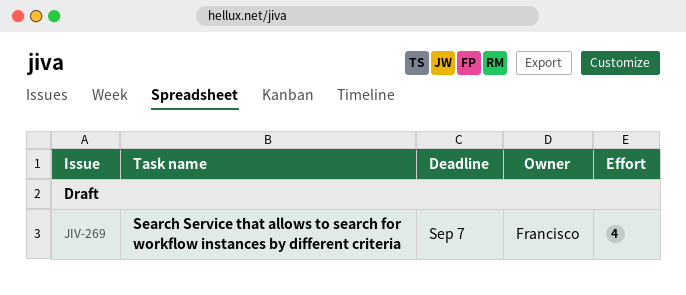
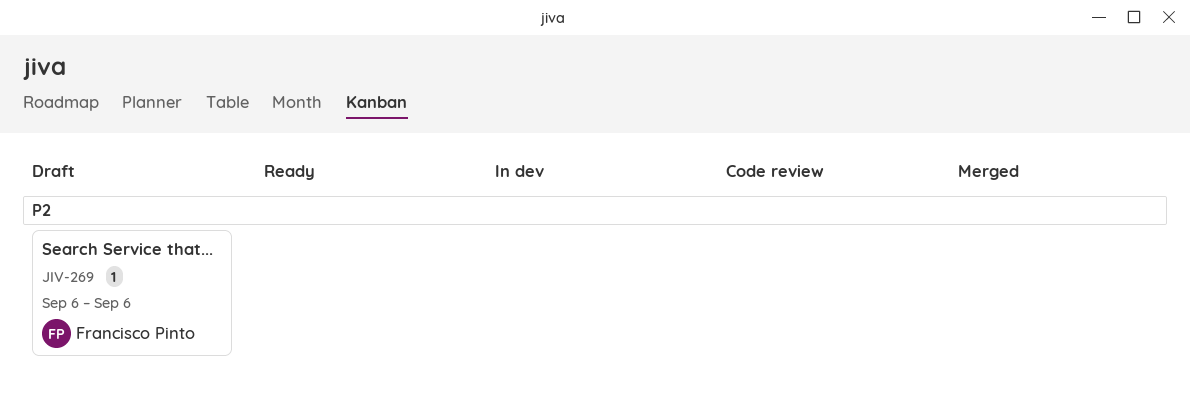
JIV-269, estimate: 4 -> 1
JIV-269, due: Sep 7 -> Sep 6

